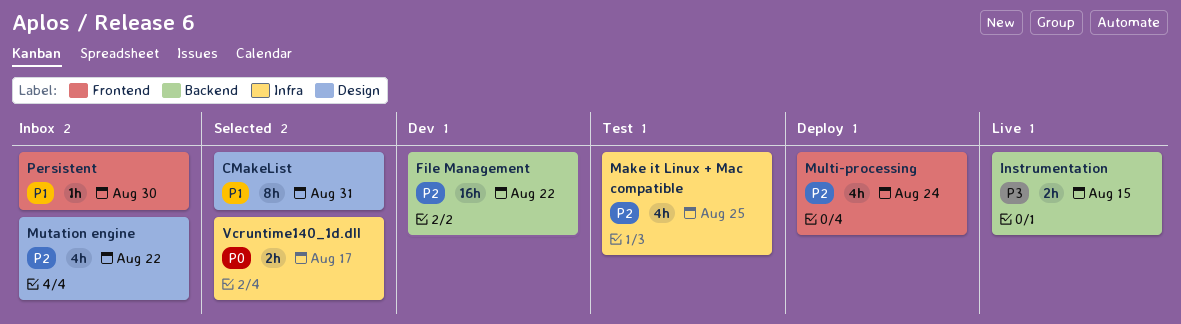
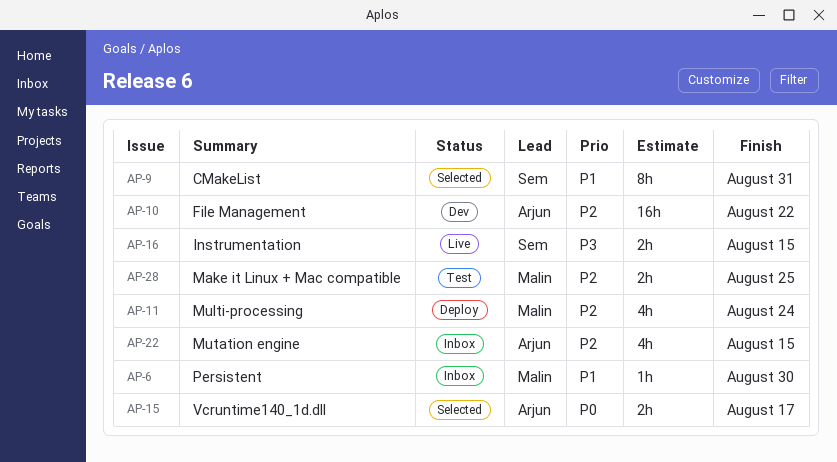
Make it Linux + Mac compatible, estimate: 4h -> 2h
Mutation engine, due: Aug 22 -> Aug 15

